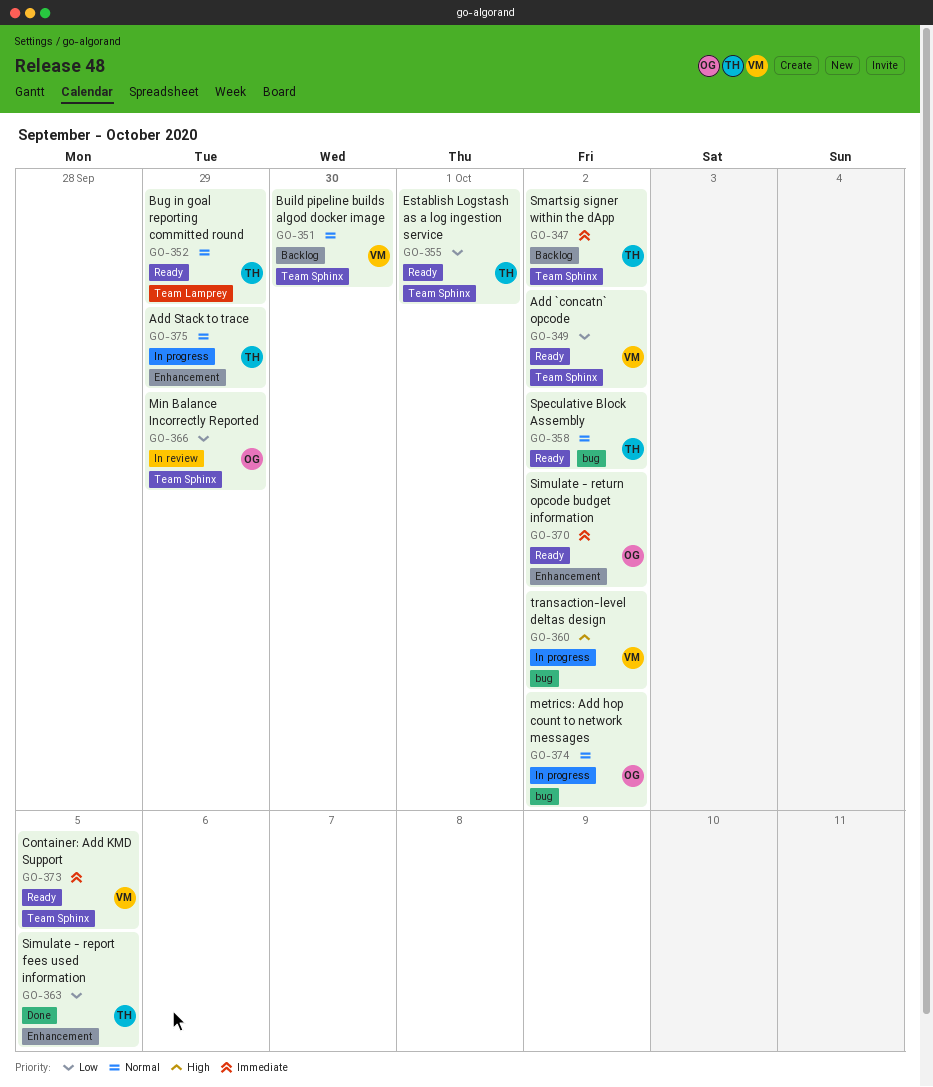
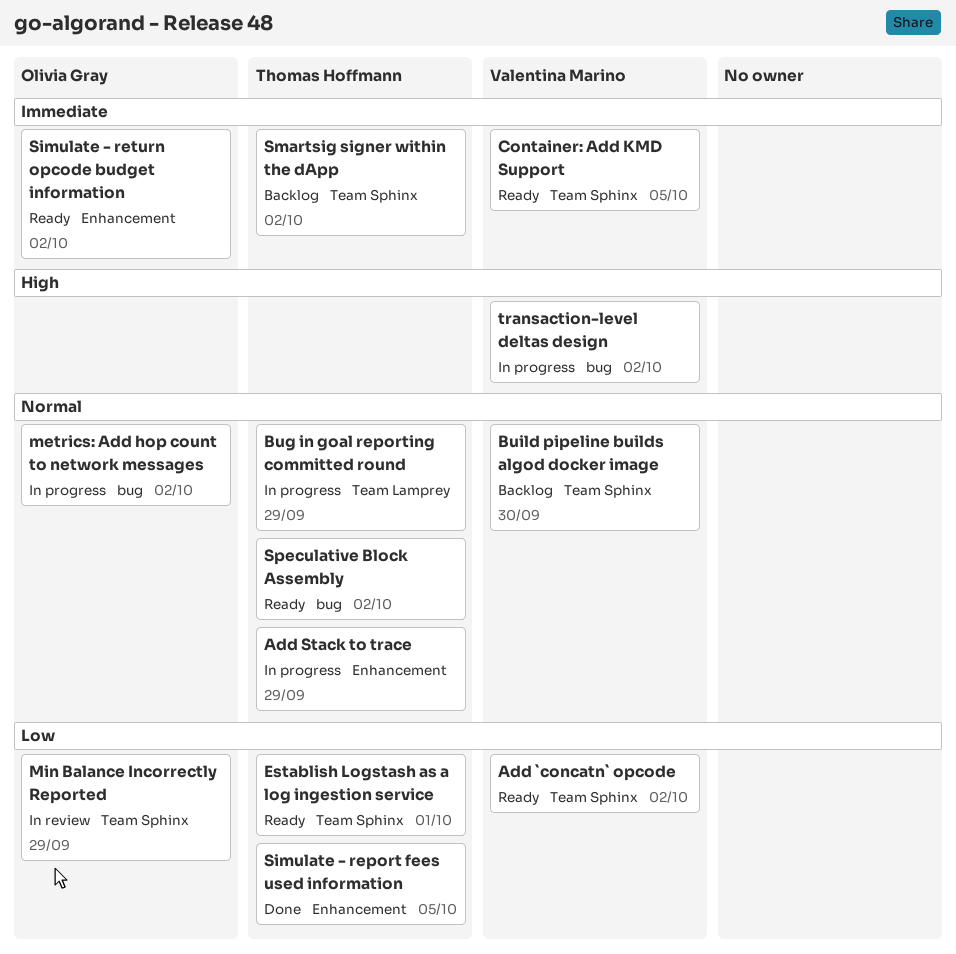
Bug in goal reporting committed round, status: Ready -> In progress

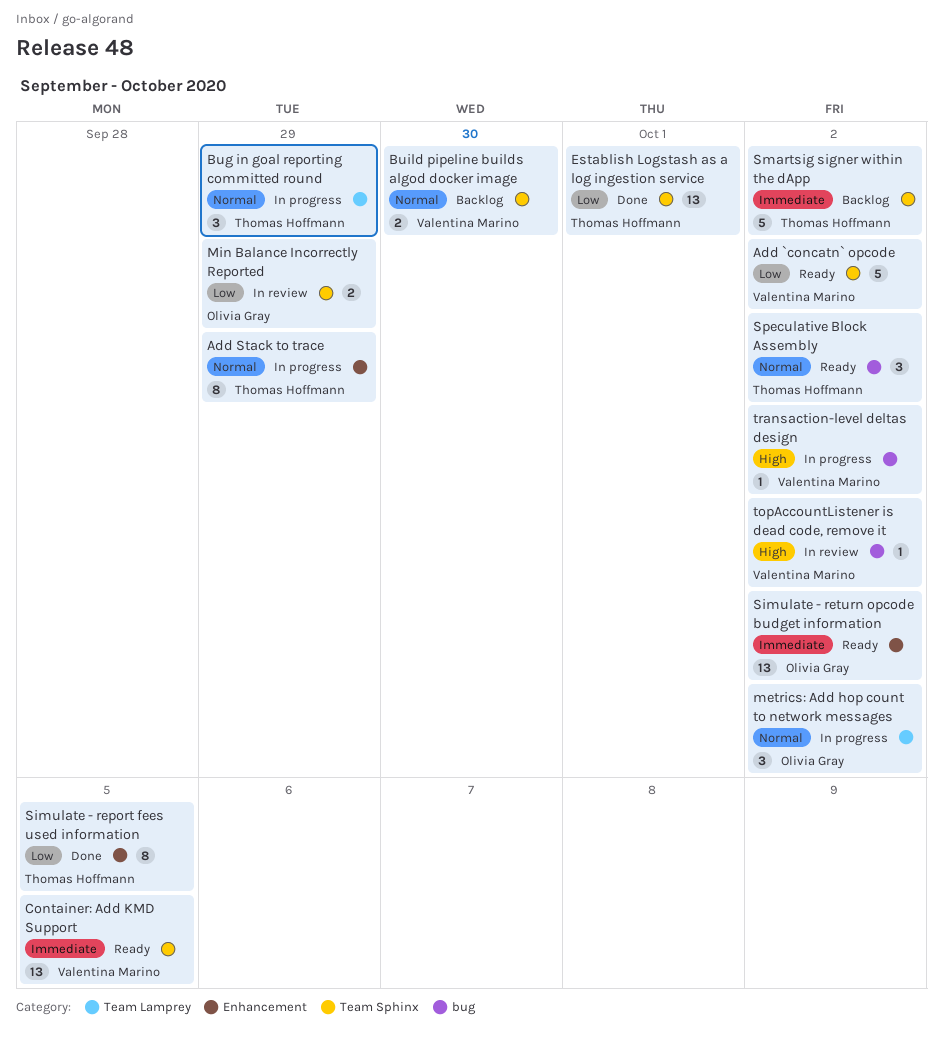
Establish Logstash as a log ingestion service, status: Ready -> Done
metrics: Add hop count to network messages, label: bug -> Team Lamprey
topAccountListener is dead code, remove it: none -> present

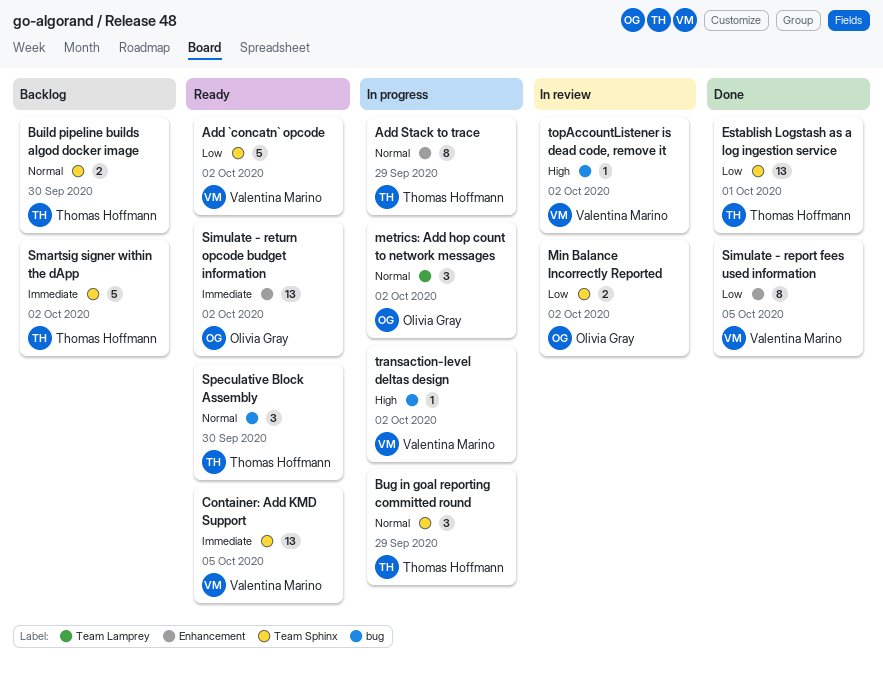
Bug in goal reporting committed round, label: Team Lamprey -> Team Sphinx
Build pipeline builds algod docker image, owner: Valentina Marino -> Thomas Hoffmann
Min Balance Incorrectly Reported, due: Sep 29 -> Oct 2
Simulate - report fees used information, owner: Thomas Hoffmann -> Valentina Marino
Speculative Block Assembly, due: Oct 2 -> Sep 30

